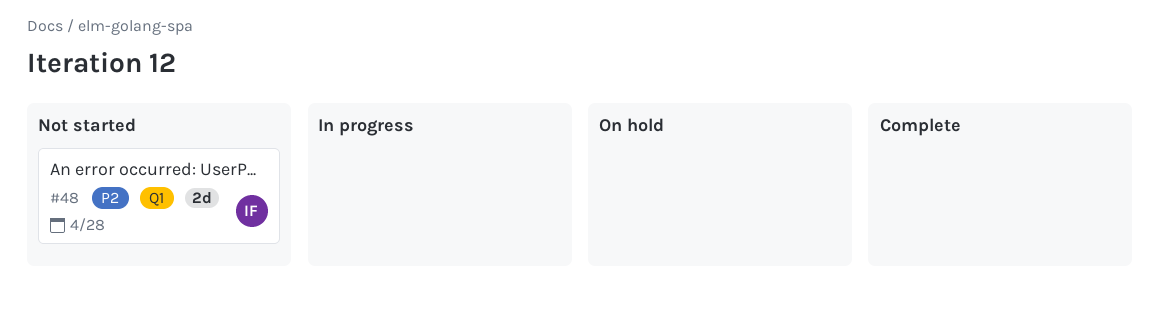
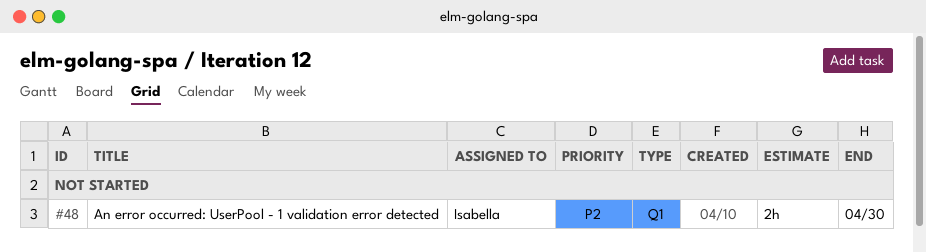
#48, estimate: 2d -> 2h
#48, due: Apr 28 -> Apr 30

